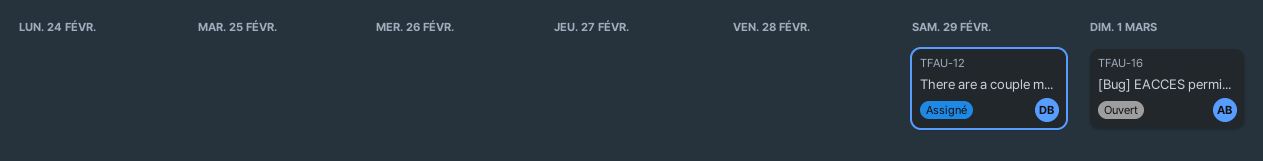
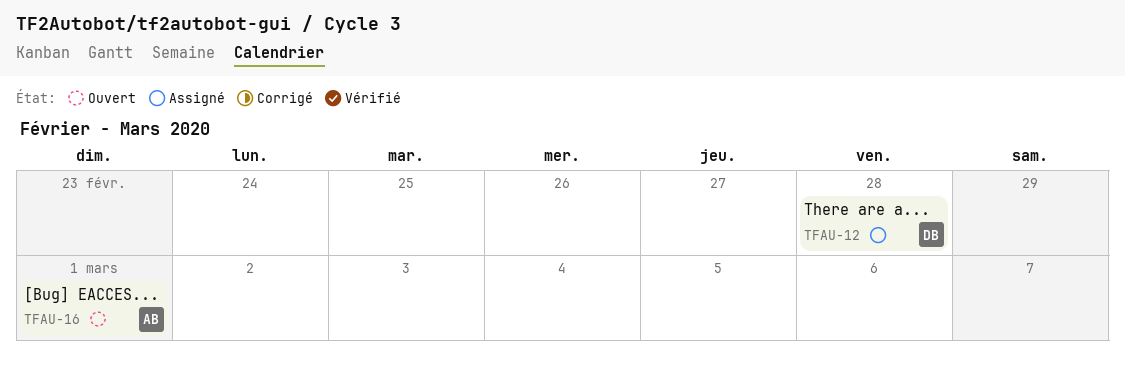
TFAU-12, due: Feb 29 -> Feb 28

